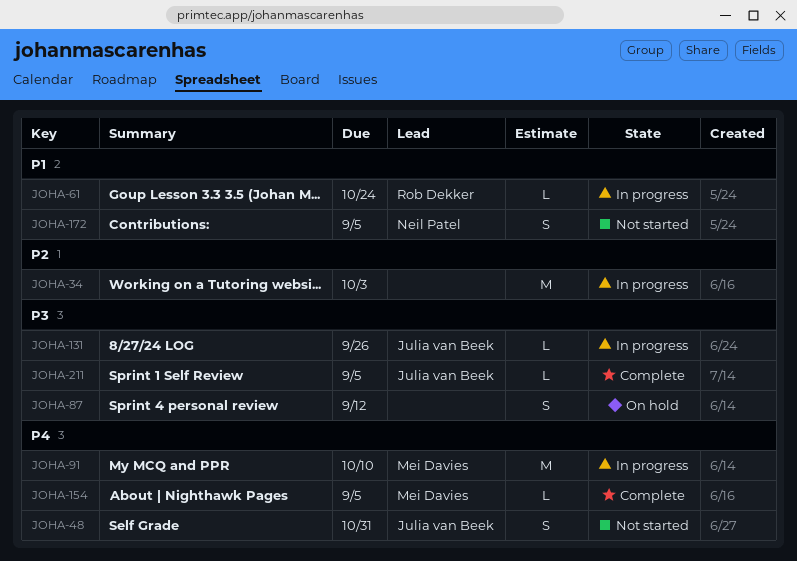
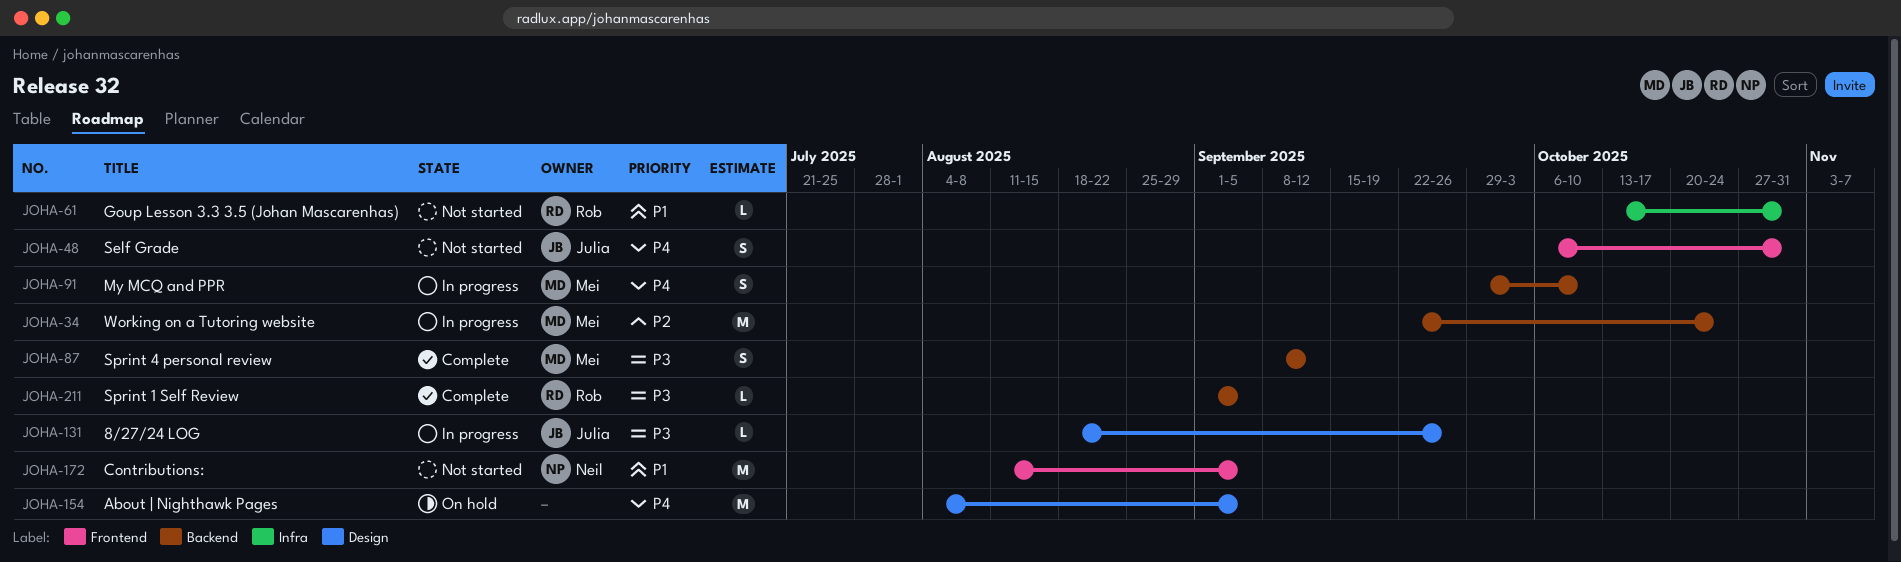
JOHA-34, owner: none -> Mei Davies
JOHA-34, due: Oct 3 -> Oct 24
JOHA-61, status: In progress -> Not started
JOHA-61, due: Oct 24 -> Oct 31
JOHA-87, status: On hold -> Complete
JOHA-87, owner: none -> Mei Davies
JOHA-91, estimate: M -> S
JOHA-154, status: Complete -> On hold
JOHA-154, owner: Mei Davies -> none
JOHA-154, estimate: L -> M
JOHA-172, estimate: S -> M
JOHA-211, owner: Julia van Beek -> Rob Dekker

